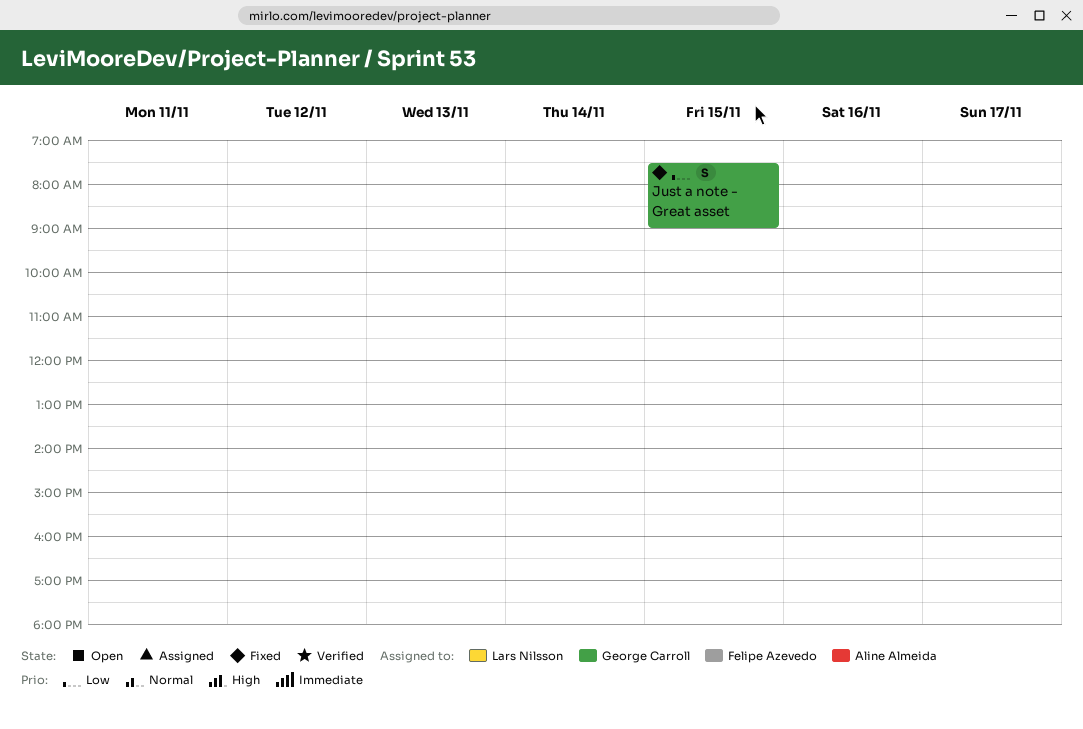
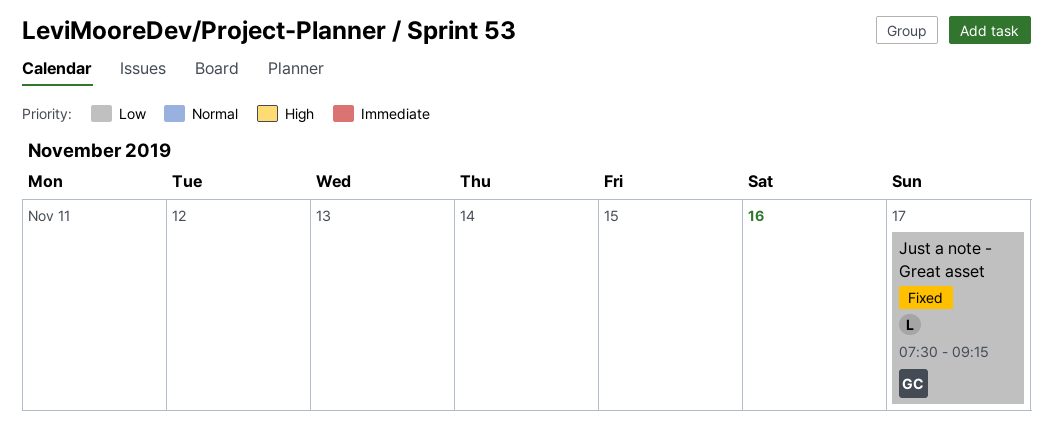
Just a note - Great asset, estimate: S -> L
Just a note - Great asset, day: Nov 15 -> Nov 17
Just a note - Great asset, ends: 09:00 -> 09:15

